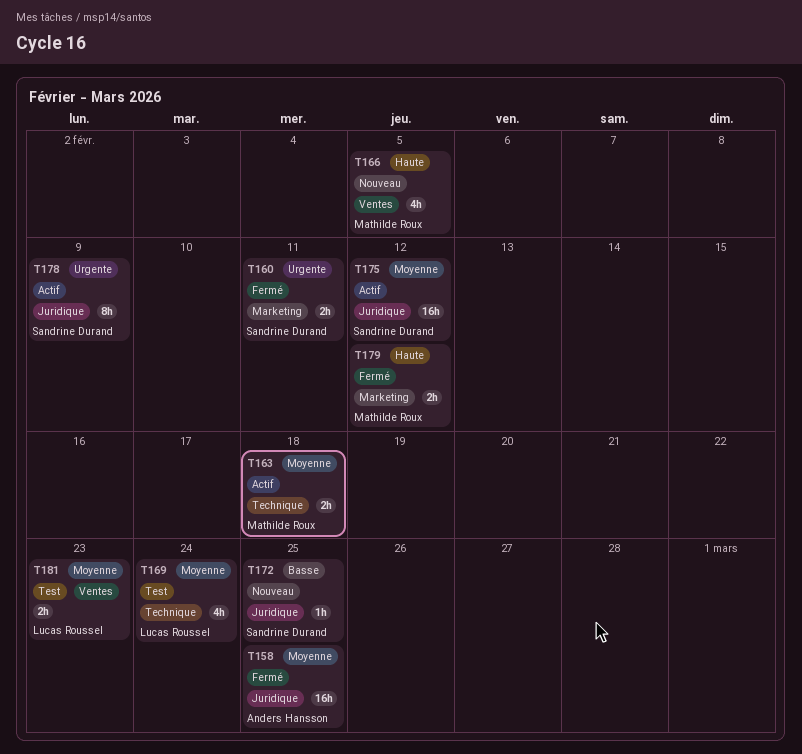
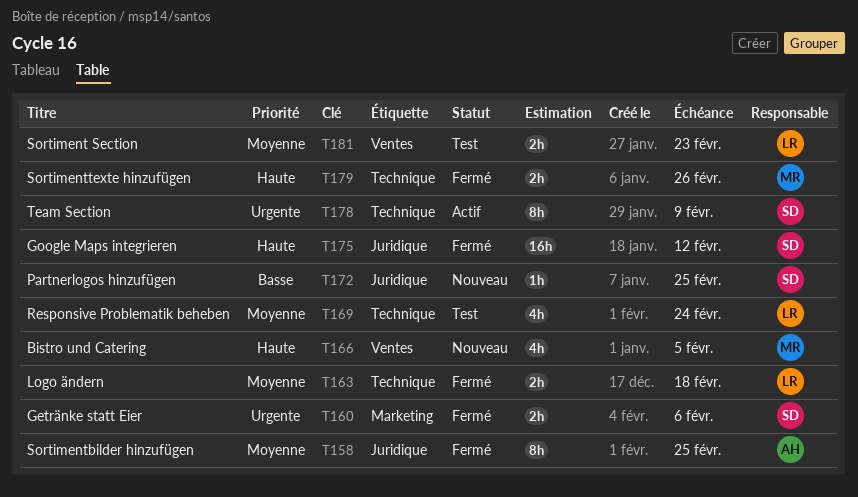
T158, estimate: 16h -> 8h
T160, due: Feb 11 -> Feb 6
T163, status: Actif -> Fermé
T163, owner: Mathilde Roux -> Lucas Roussel
T175, status: Actif -> Fermé
T175, priority: Moyenne -> Haute
T178, label: Juridique -> Technique
T179, label: Marketing -> Technique
T179, due: Feb 12 -> Feb 26

